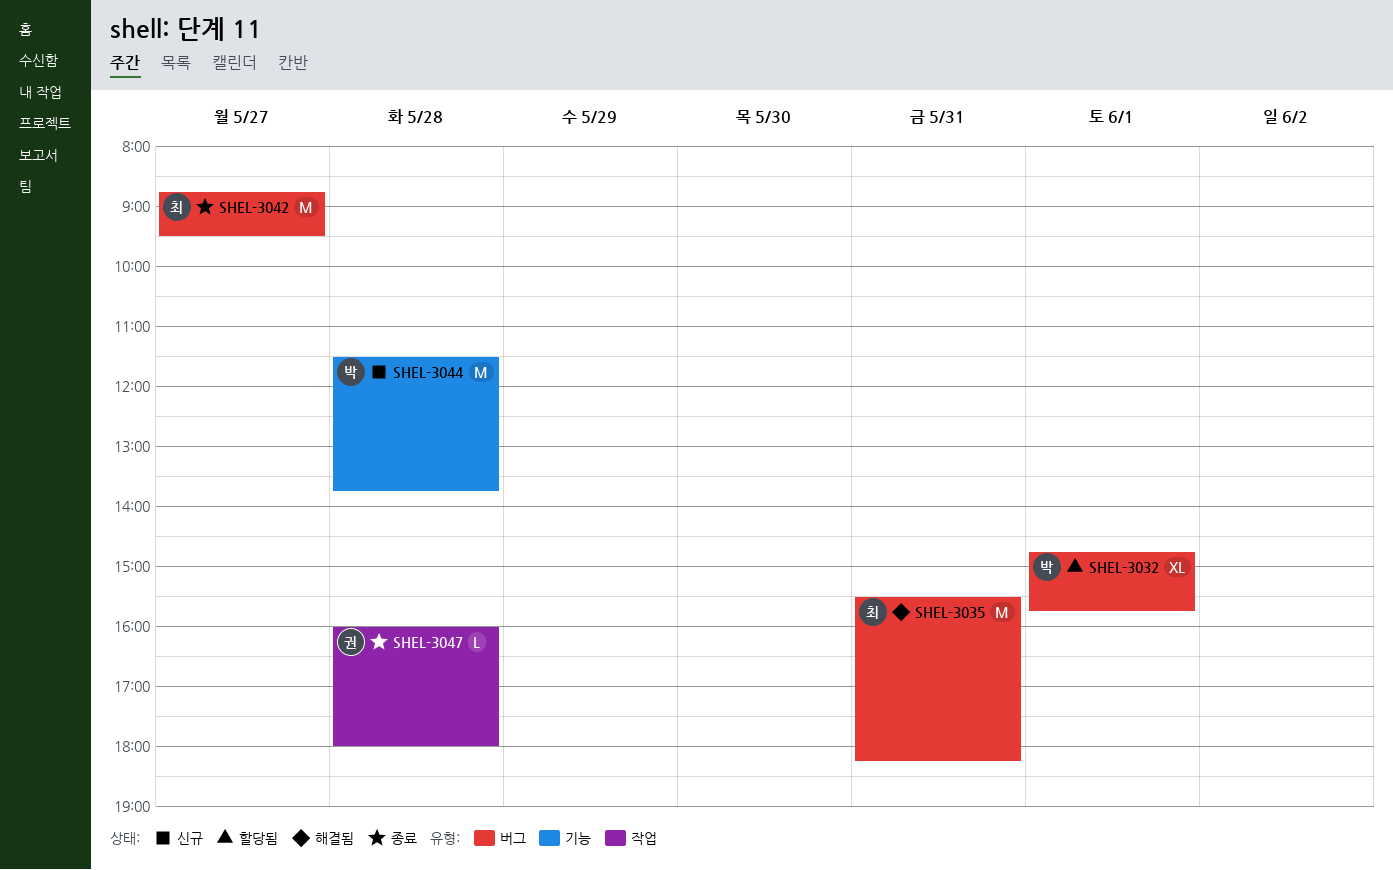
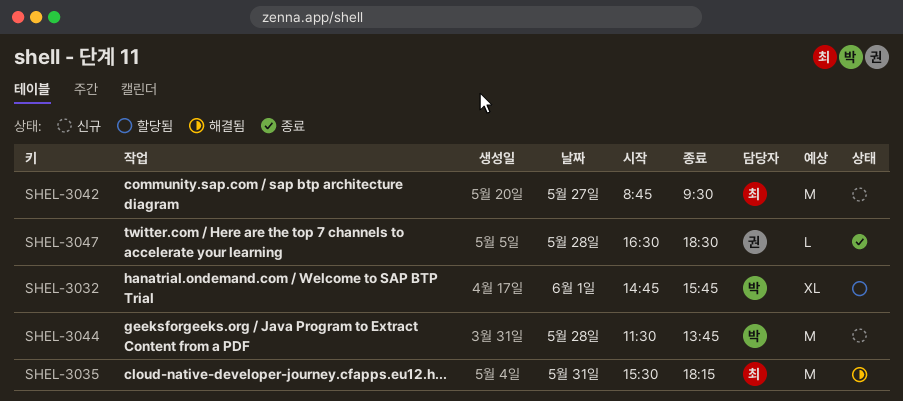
SHEL-3042, status: 종료 -> 신규
SHEL-3047, begins: 16:00 -> 16:30
SHEL-3047, ends: 18:00 -> 18:30

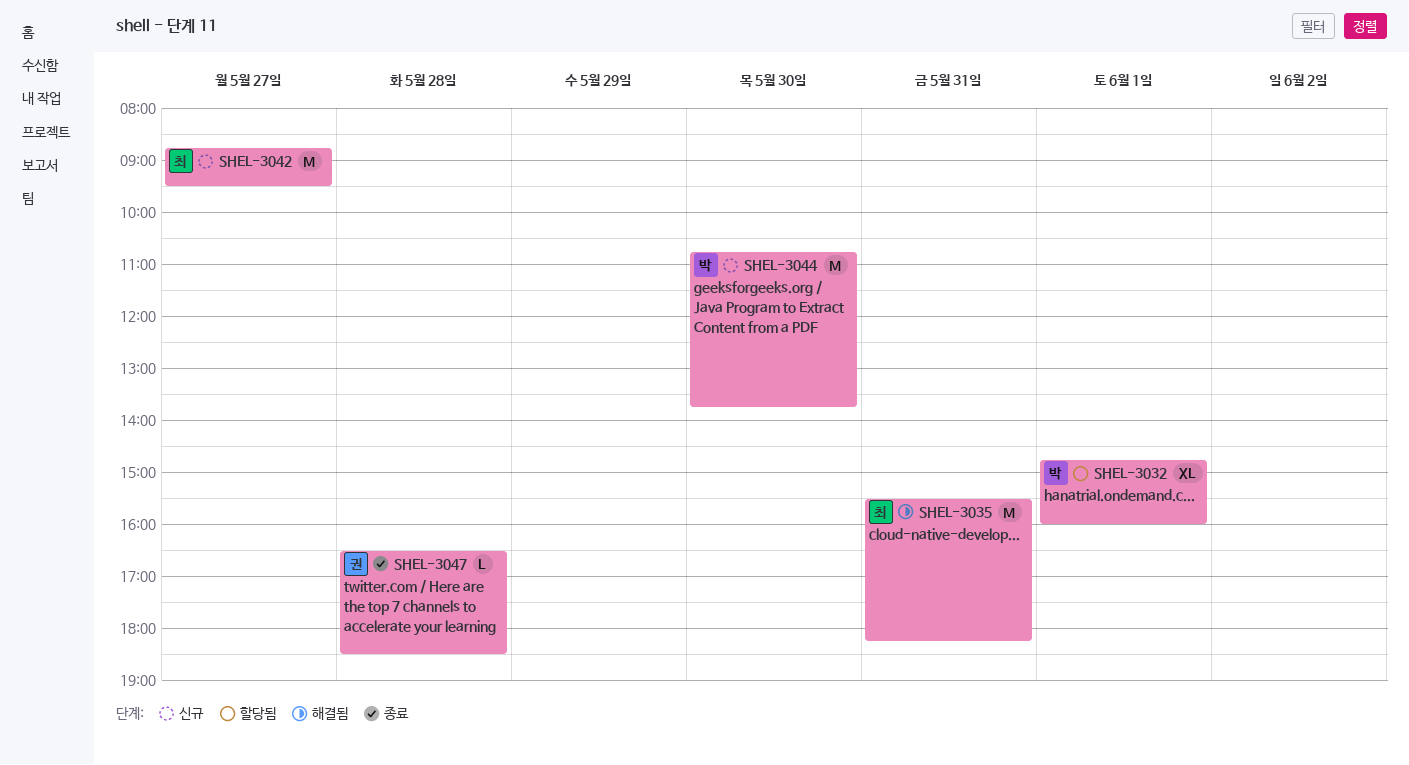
SHEL-3032, ends: 15:45 -> 16:00
SHEL-3044, day: May 28 -> May 30
SHEL-3044, begins: 11:30 -> 10:45

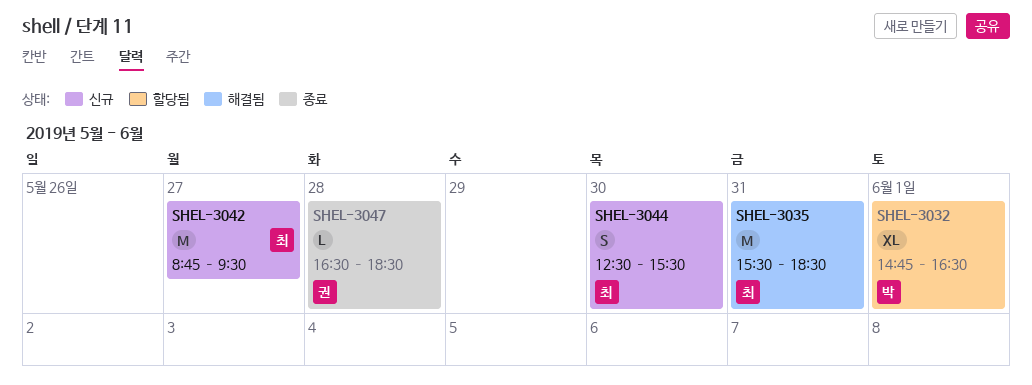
SHEL-3032, ends: 16:00 -> 16:30
SHEL-3035, ends: 18:15 -> 18:30
SHEL-3044, owner: 박 -> 최
SHEL-3044, estimate: M -> S
SHEL-3044, begins: 10:45 -> 12:30
SHEL-3044, ends: 13:45 -> 15:30

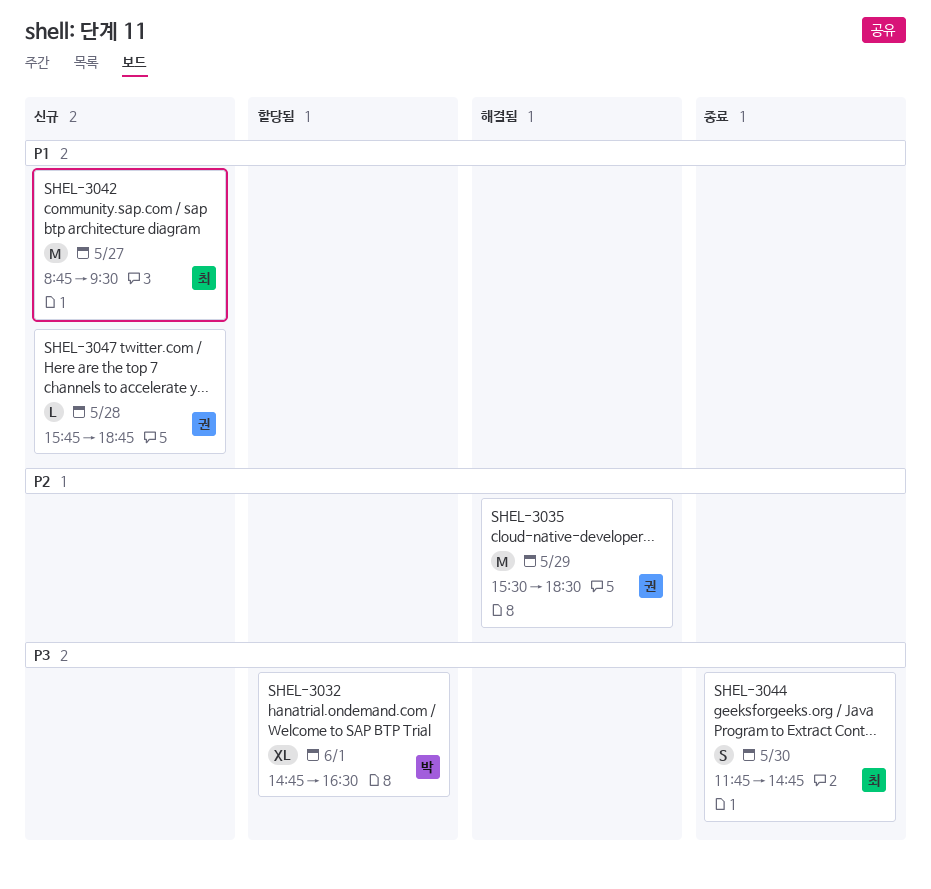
SHEL-3035, owner: 최 -> 권
SHEL-3035, day: May 31 -> May 29
SHEL-3044, status: 신규 -> 종료
SHEL-3044, begins: 12:30 -> 11:45
SHEL-3044, ends: 15:30 -> 14:45
SHEL-3047, status: 종료 -> 신규
SHEL-3047, begins: 16:30 -> 15:45
SHEL-3047, ends: 18:30 -> 18:45

